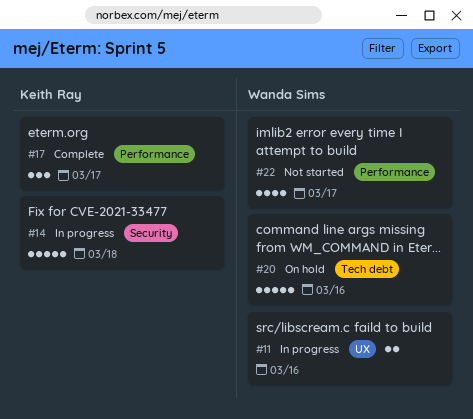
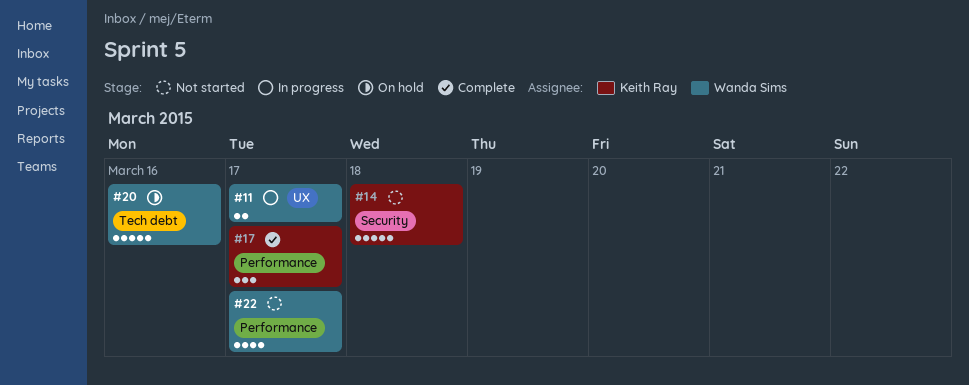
#11, due: Mar 16 -> Mar 17
#14, status: In progress -> Not started

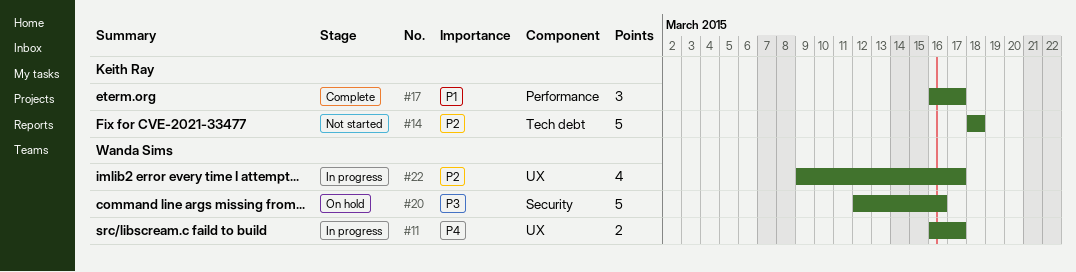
#14, label: Security -> Tech debt
#20, label: Tech debt -> Security
#22, status: Not started -> In progress
#22, label: Performance -> UX

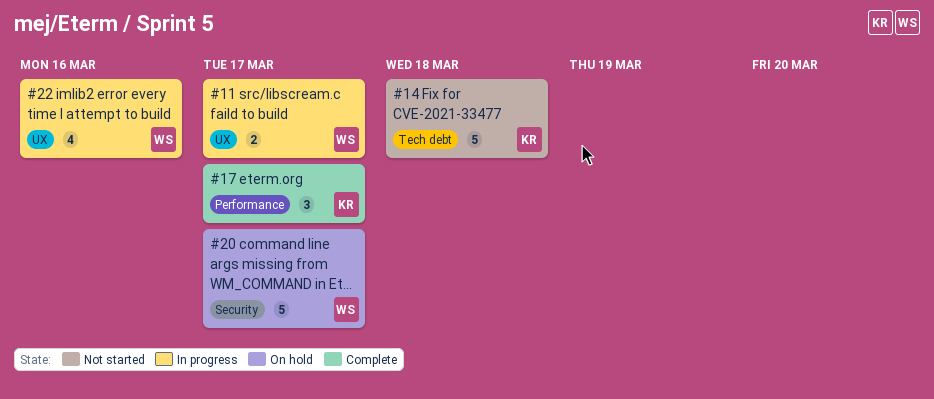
#20, due: Mar 16 -> Mar 17
#22, due: Mar 17 -> Mar 16

